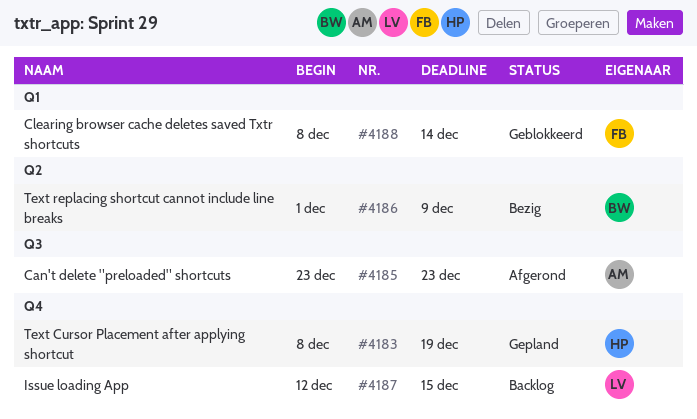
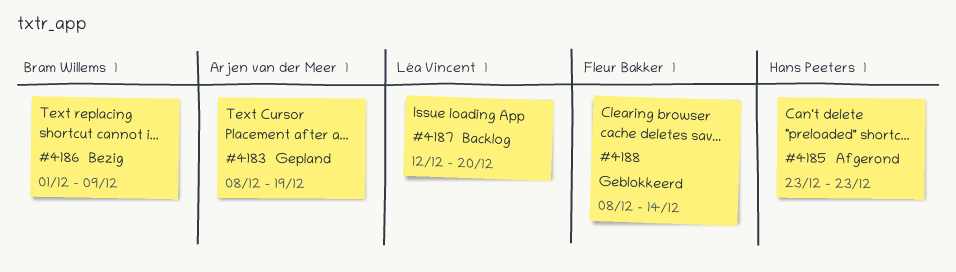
#4183, owner: Hans Peeters -> Arjen van der Meer
#4185, owner: Arjen van der Meer -> Hans Peeters
#4187, due: Dec 15 -> Dec 20

